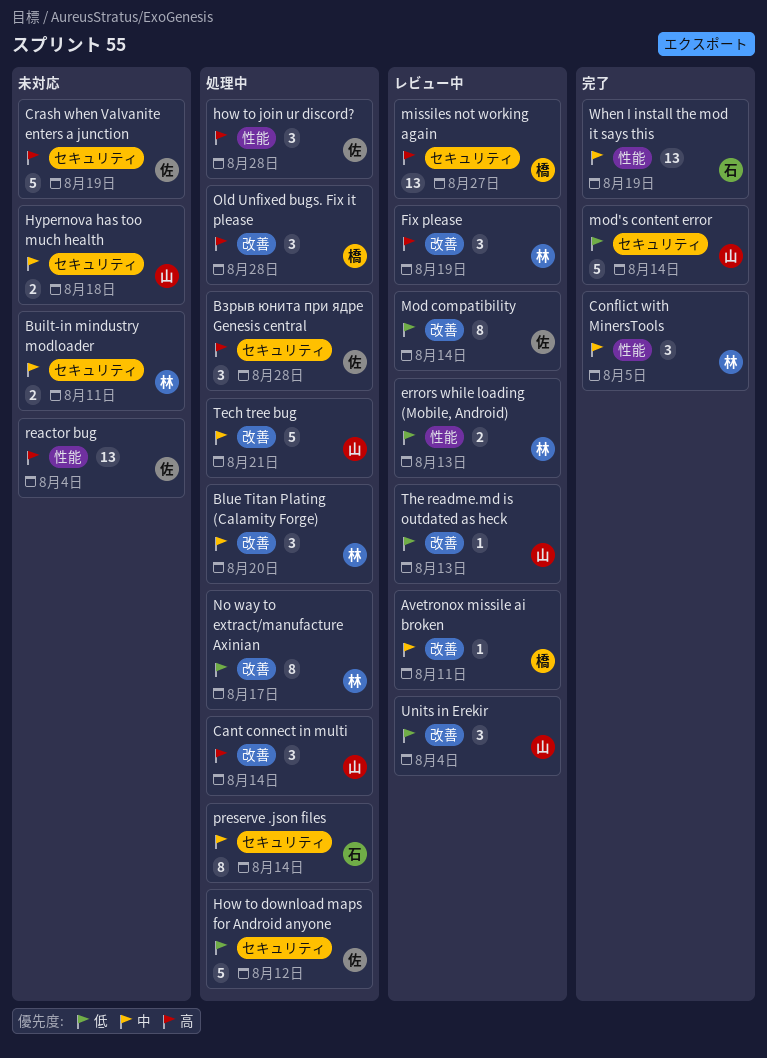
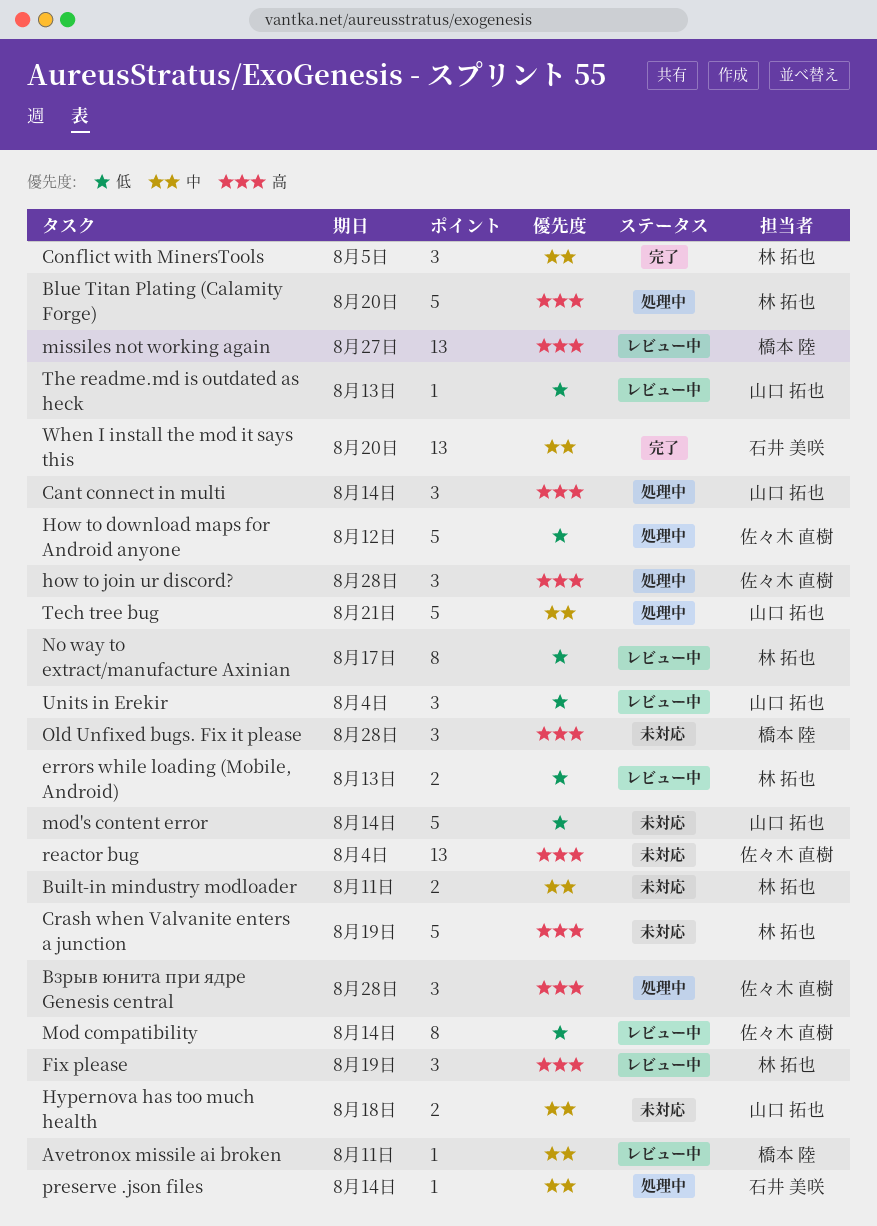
Blue Titan Plating (Calamity Forge), priority: 中 -> 高
Blue Titan Plating (Calamity Forge), estimate: 3 -> 5
Crash when Valvanite enters a junction, owner: 佐々木 直樹 -> 林 拓也
mod's content error, status: 完了 -> 未対応
No way to extract/manufacture Axinian, status: 処理中 -> レビュー中
Old Unfixed bugs. Fix it please, status: 処理中 -> 未対応
preserve .json files, estimate: 8 -> 1
When I install the mod it says this, due: Aug 19 -> Aug 20

